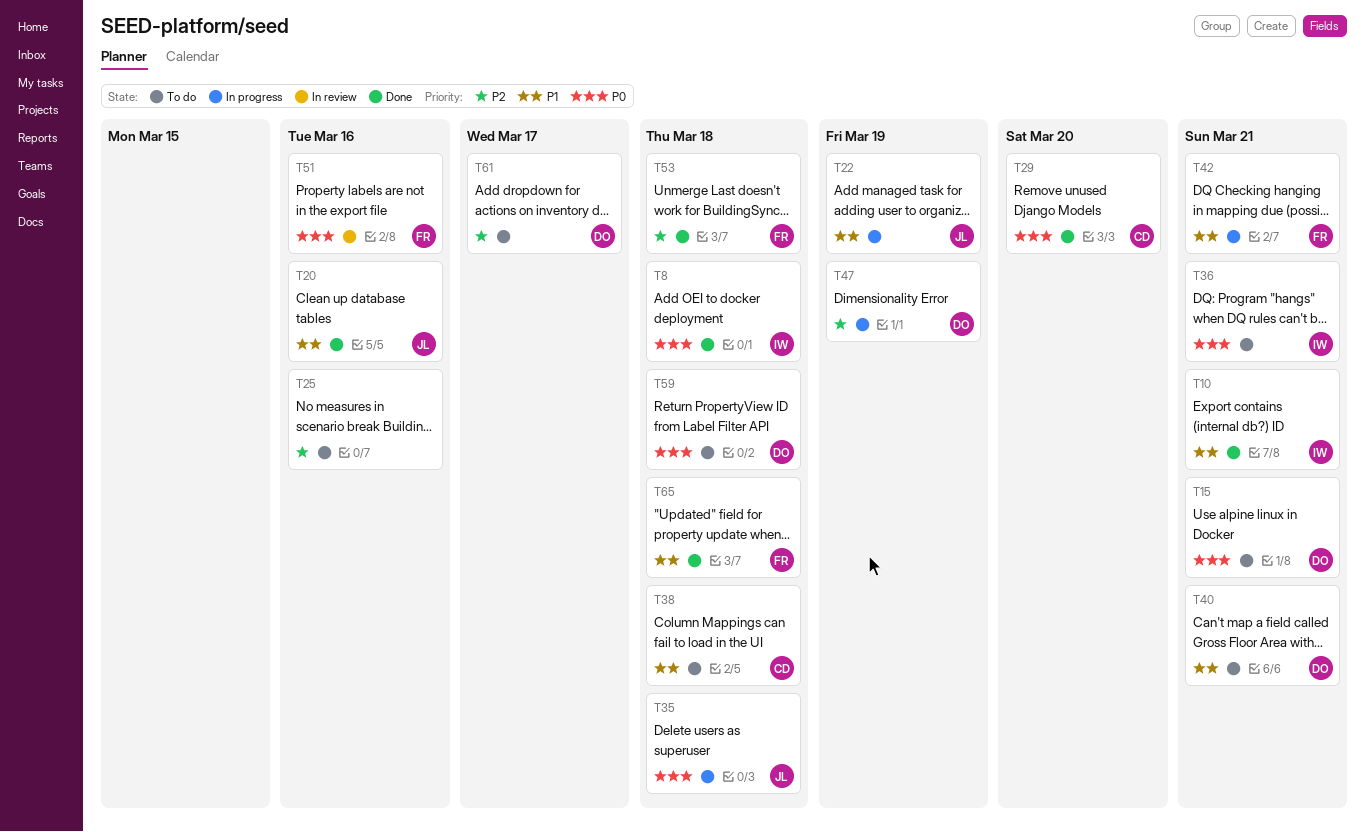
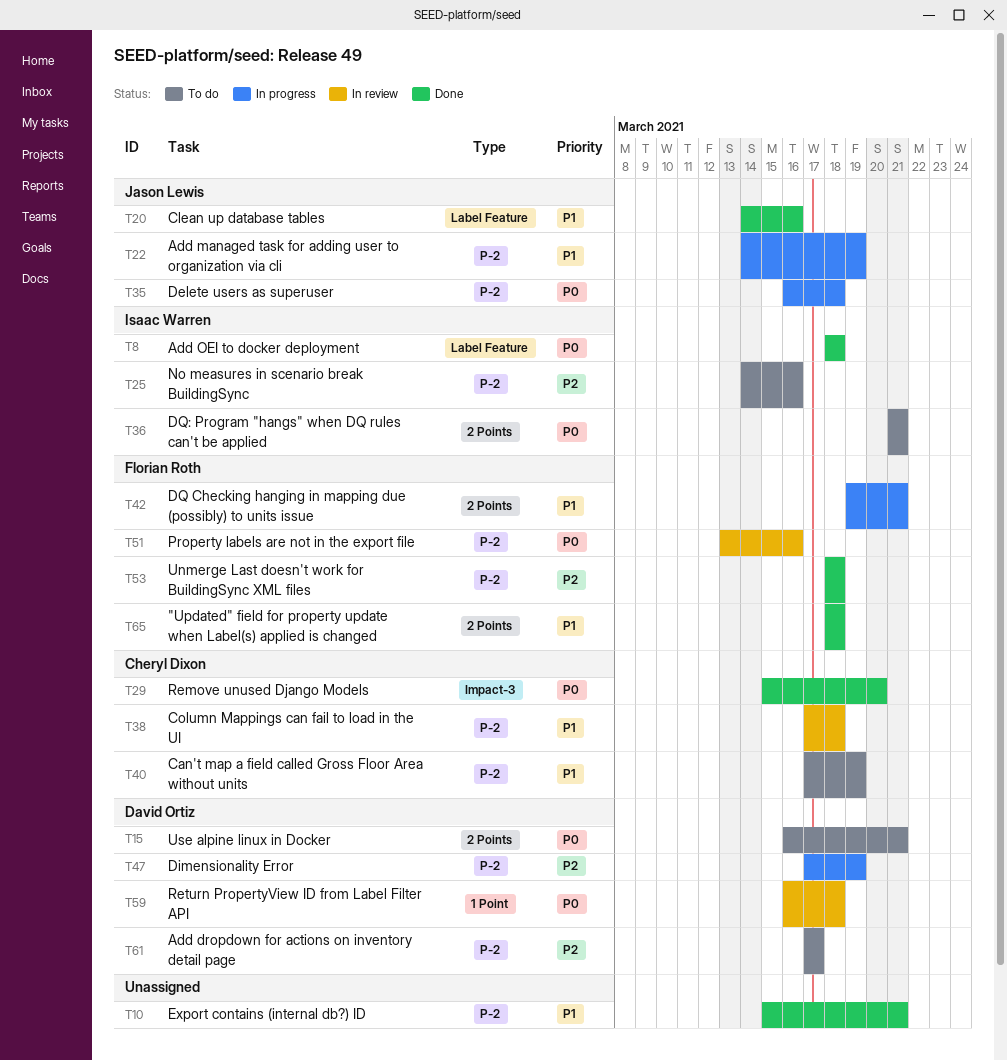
T10, owner: Isaac Warren -> none
T25, owner: none -> Isaac Warren
T38, status: To do -> In review
T40, owner: David Ortiz -> Cheryl Dixon
T40, due: Mar 21 -> Mar 19
T59, status: To do -> In review

